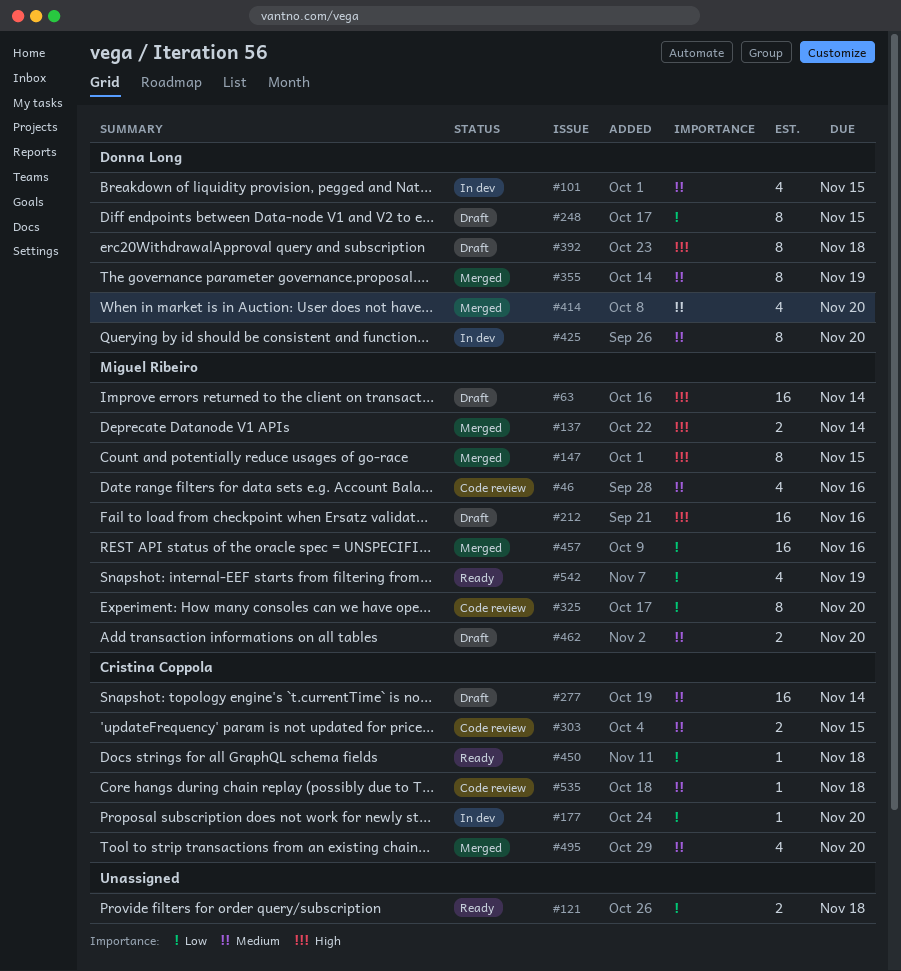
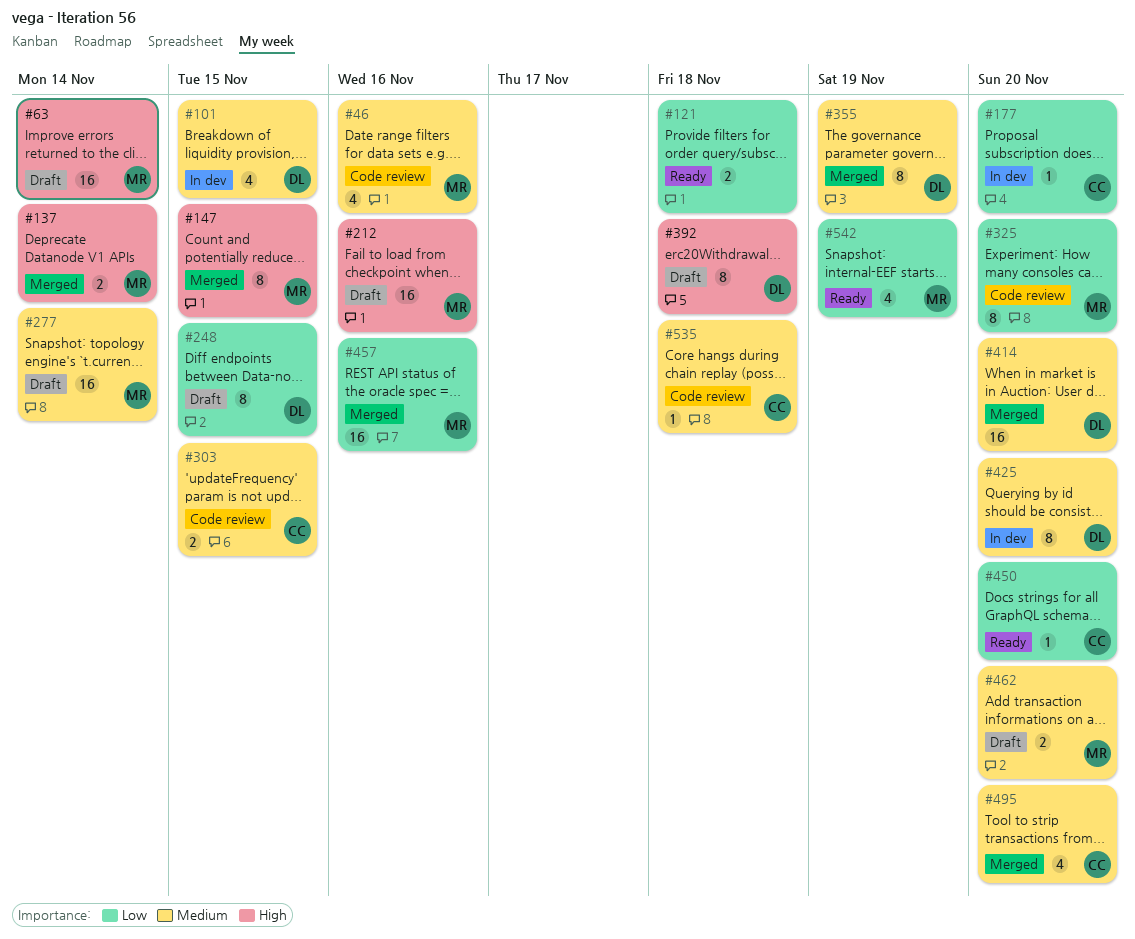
#277, owner: Cristina Coppola -> Miguel Ribeiro
#414, estimate: 4 -> 16
#450, due: Nov 18 -> Nov 20

